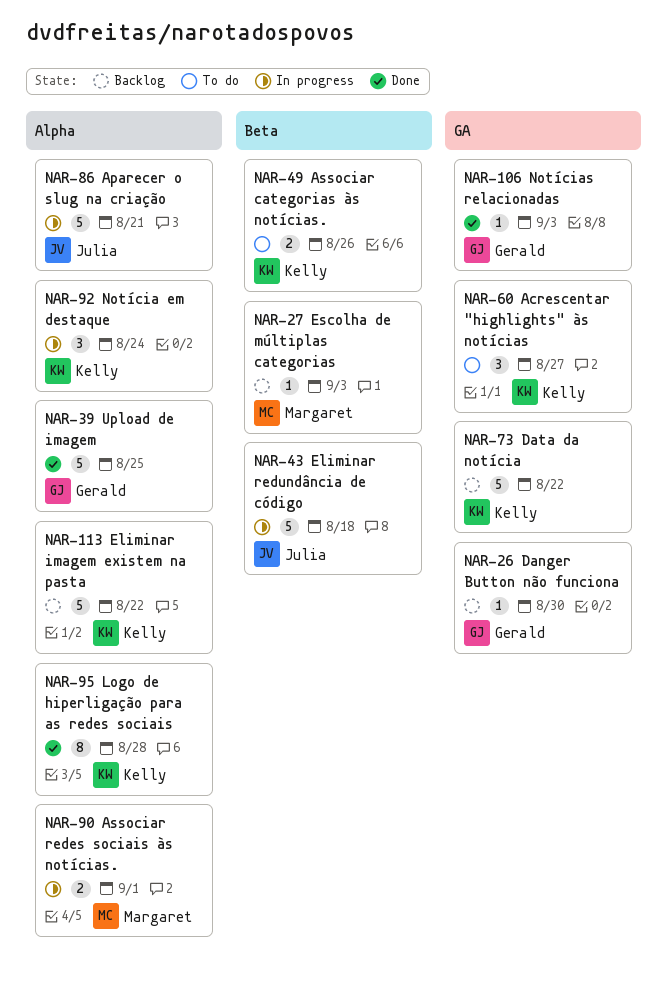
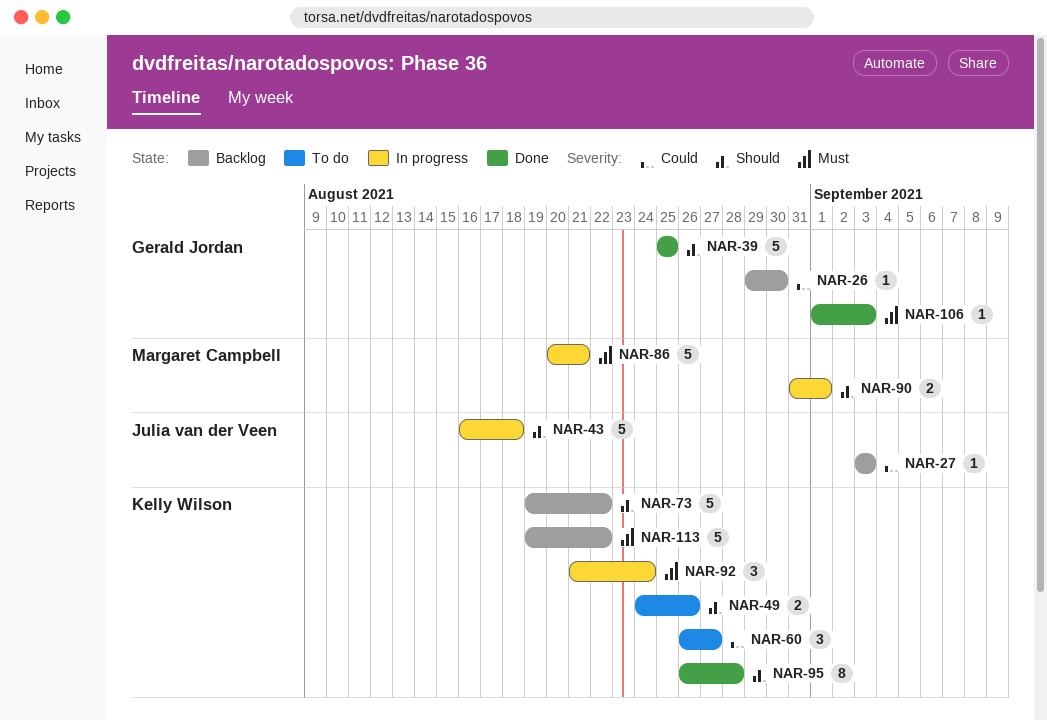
NAR-27, owner: Margaret Campbell -> Julia van der Veen
NAR-86, owner: Julia van der Veen -> Margaret Campbell

